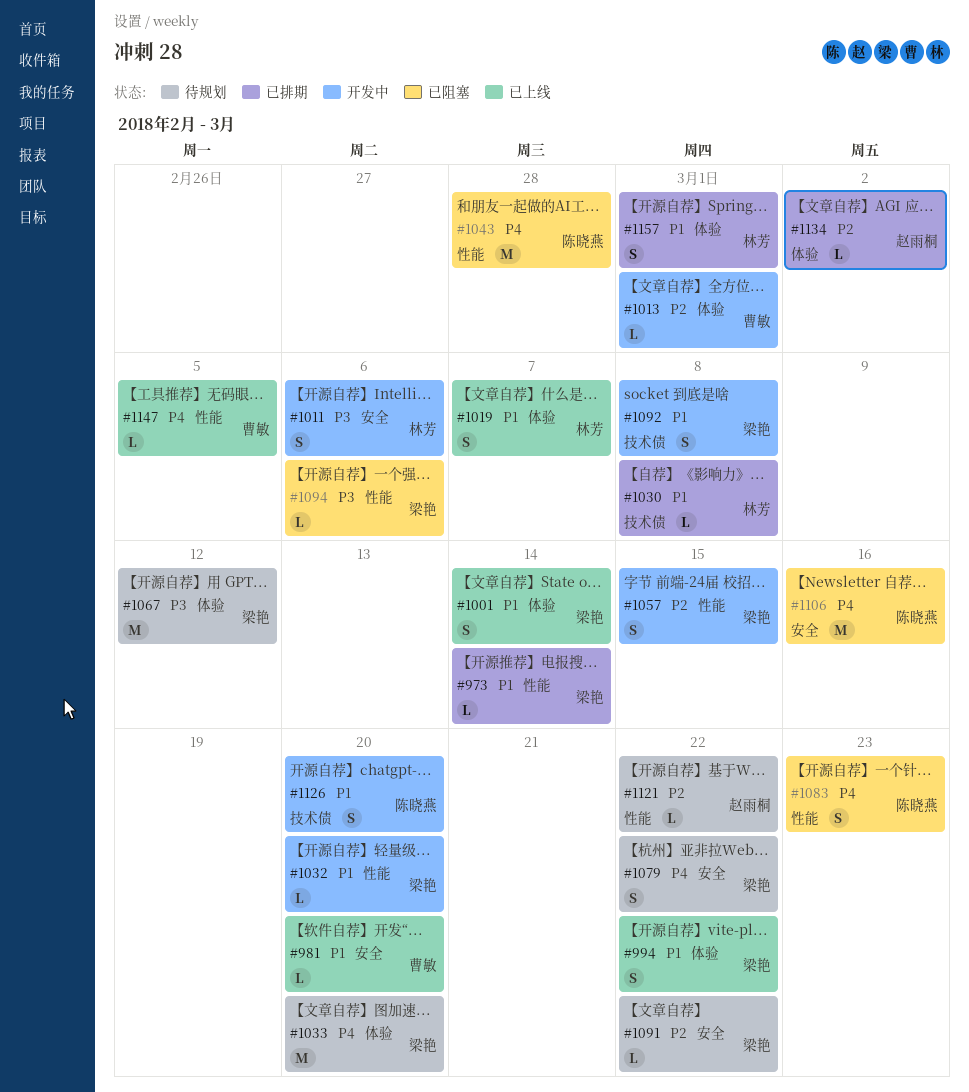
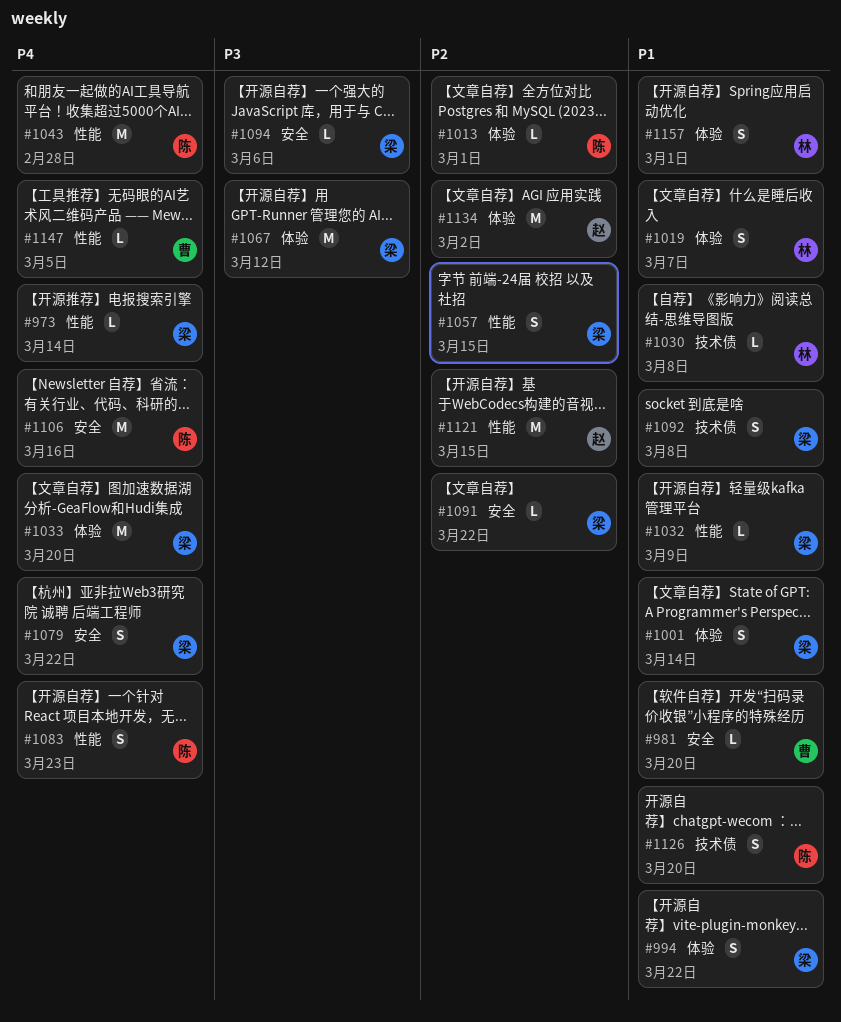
#973, priority: P1 -> P4
#1011: present -> none
#1013, owner: 曹敏 -> 陈晓燕
#1032, due: Mar 20 -> Mar 9
#1094, label: 性能 -> 安全
#1121, estimate: L -> M
#1121, due: Mar 22 -> Mar 15
#1134, estimate: L -> M

